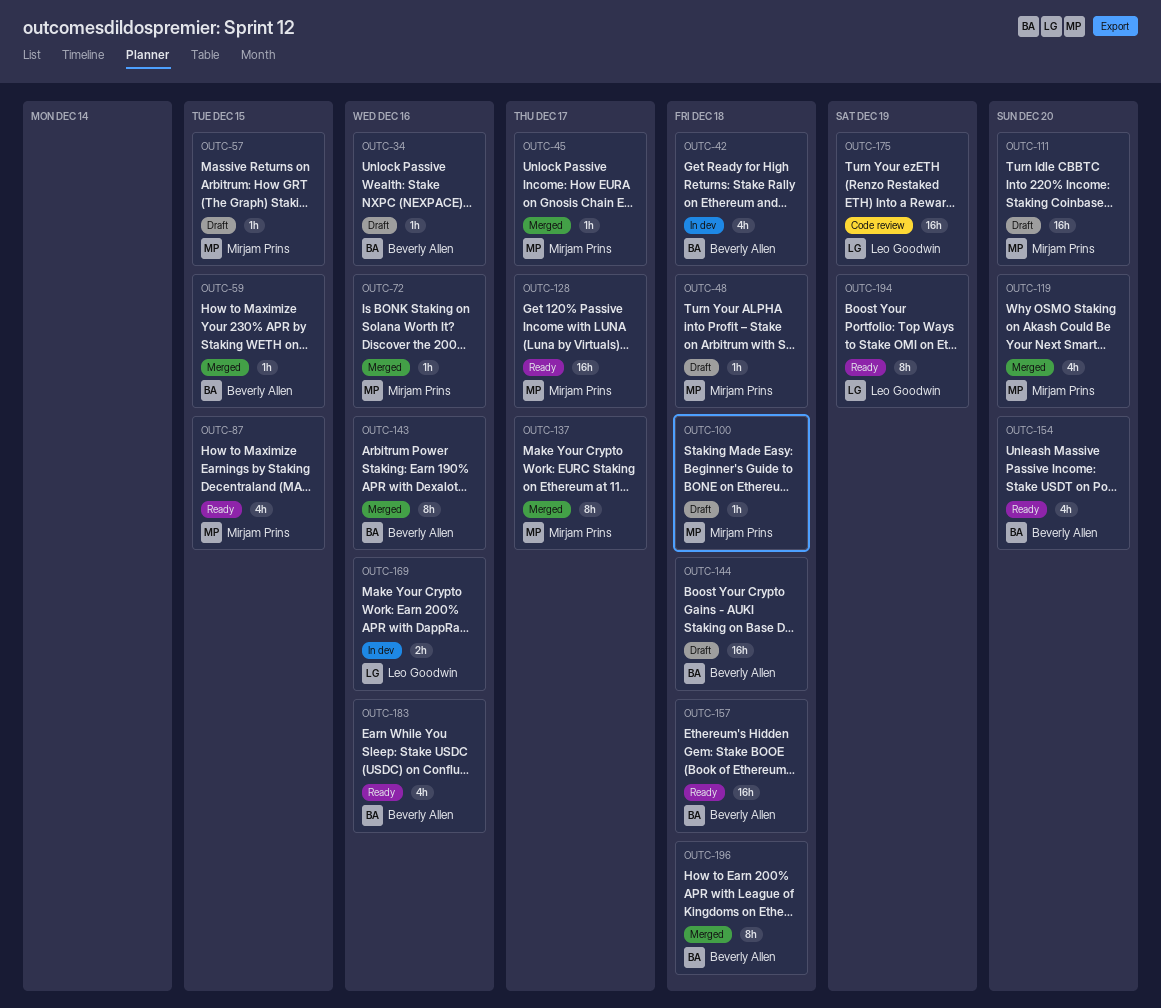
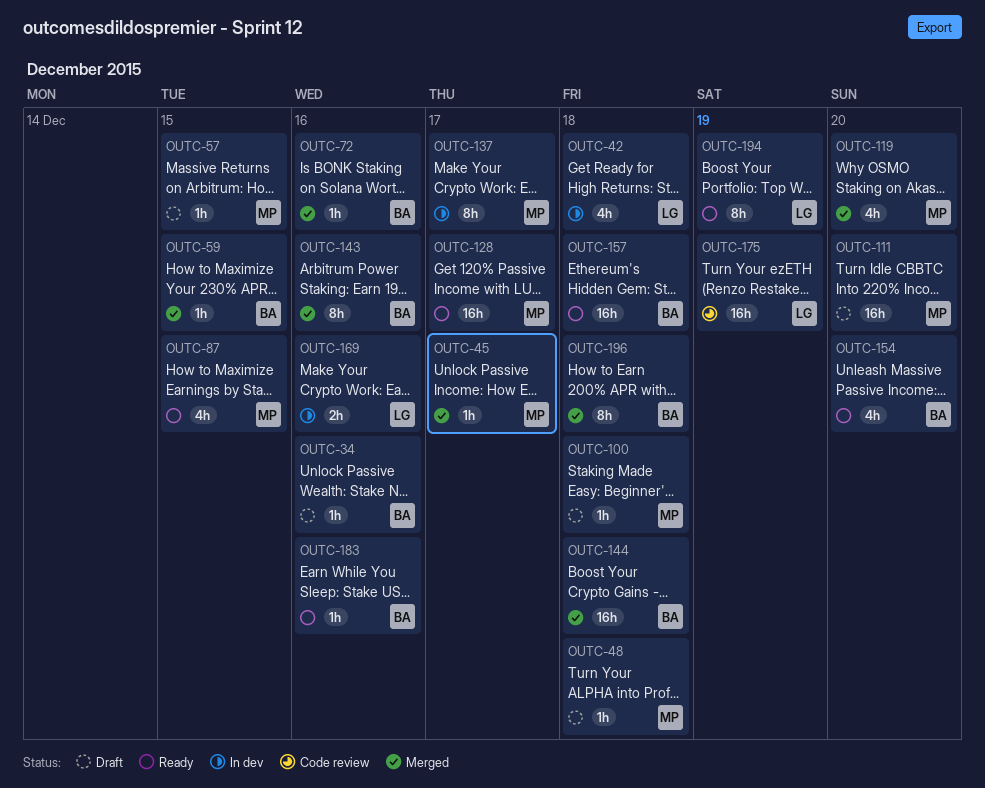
OUTC-42, owner: Beverly Allen -> Leo Goodwin
OUTC-72, owner: Mirjam Prins -> Beverly Allen
OUTC-137, status: Merged -> In dev
OUTC-144, status: Draft -> Merged
OUTC-183, estimate: 4h -> 1h

